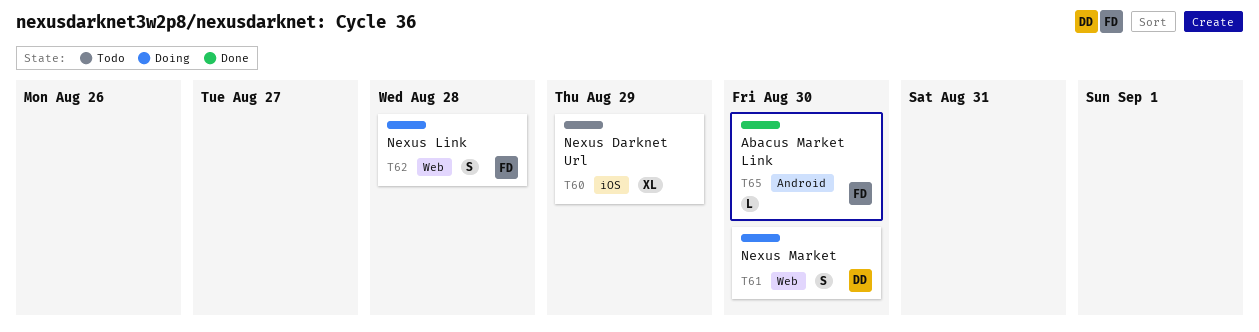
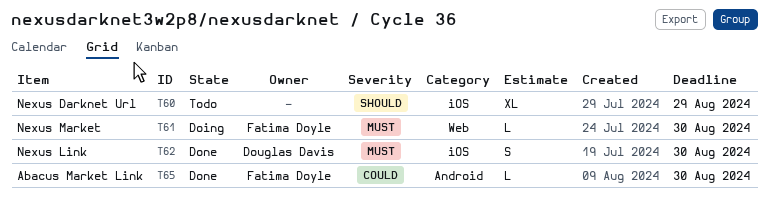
T61, owner: Douglas Davis -> Fatima Doyle
T61, estimate: S -> L
T62, status: Doing -> Done
T62, owner: Fatima Doyle -> Douglas Davis
T62, label: Web -> iOS
T62, due: Aug 28 -> Aug 30

